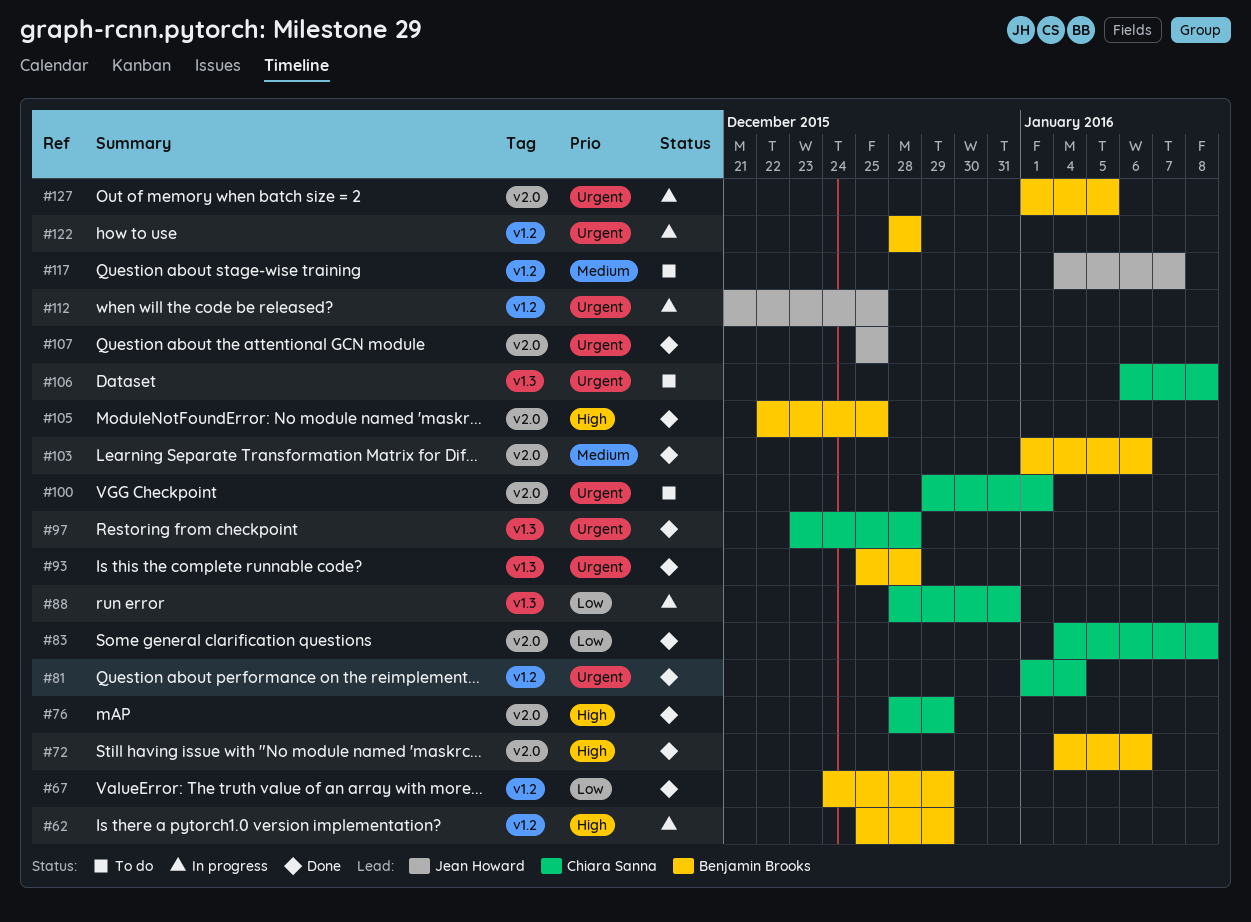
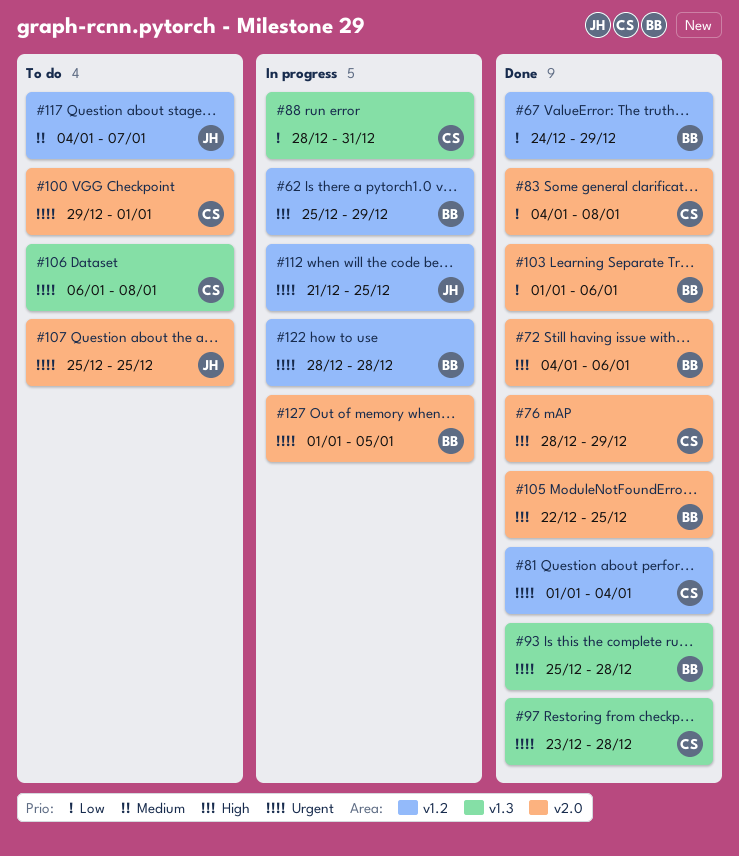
#103, priority: Medium -> Low
#107, status: Done -> To do

